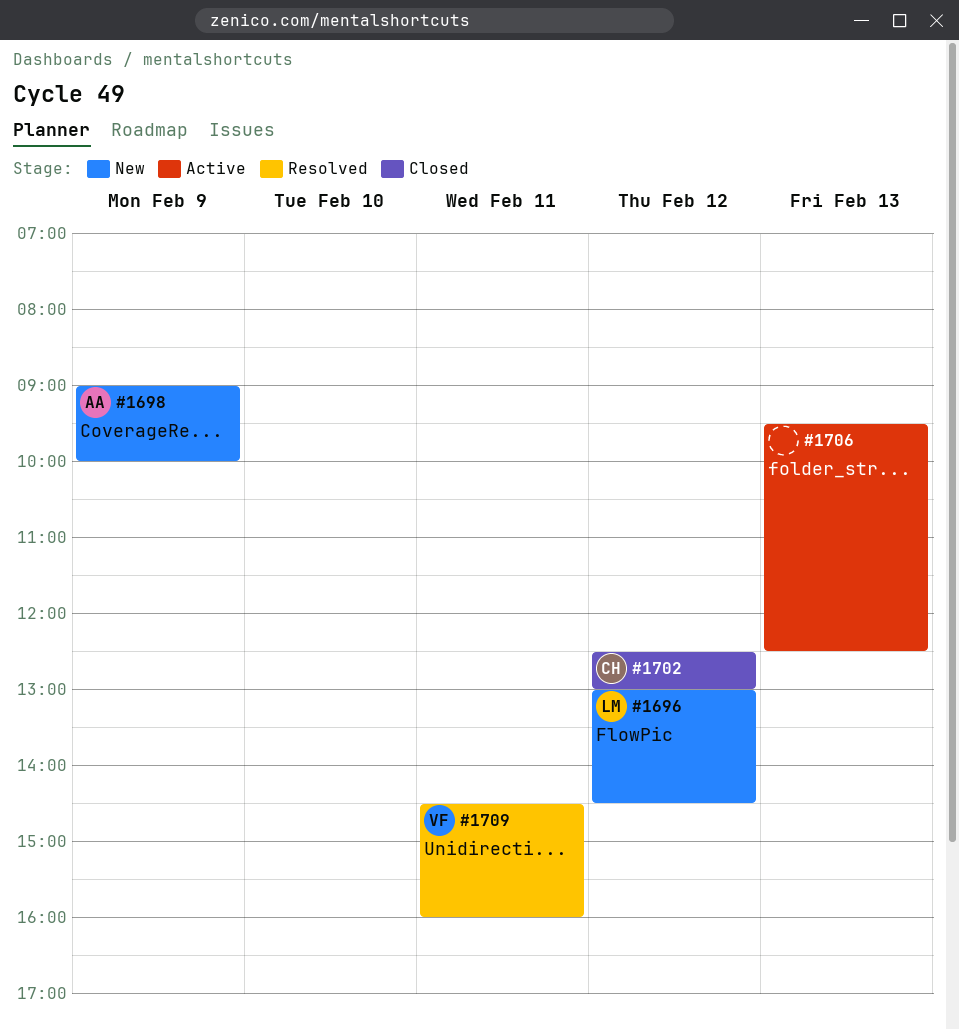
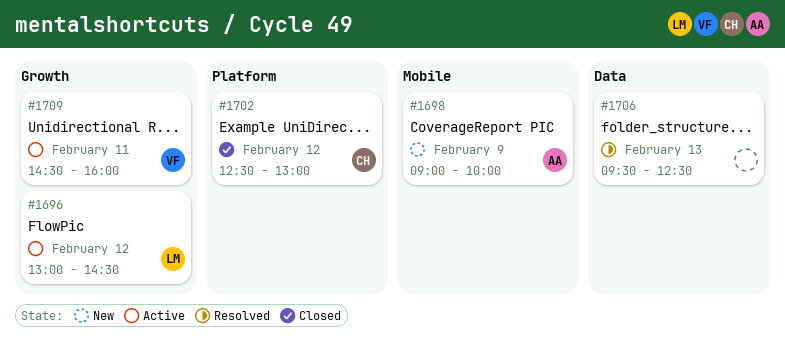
#1696, status: New -> Active
#1706, status: Active -> Resolved
#1709, status: Resolved -> Active

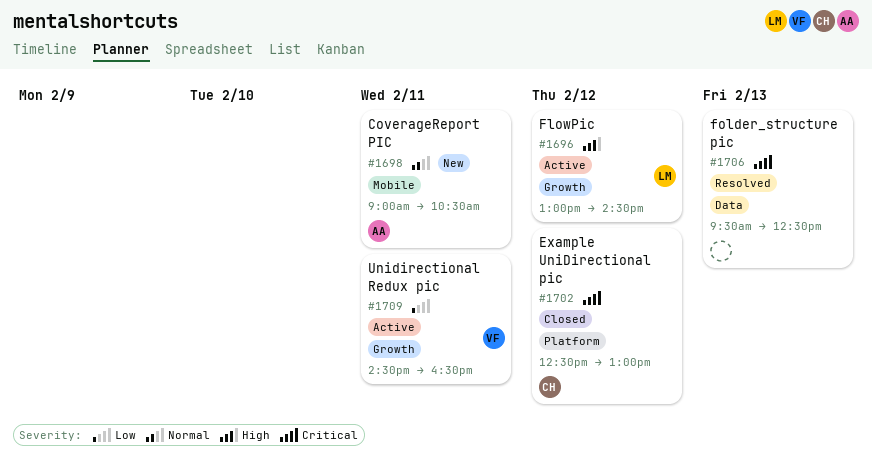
#1698, day: Feb 9 -> Feb 11
#1698, ends: 10:00 -> 10:30
#1709, ends: 16:00 -> 16:30

